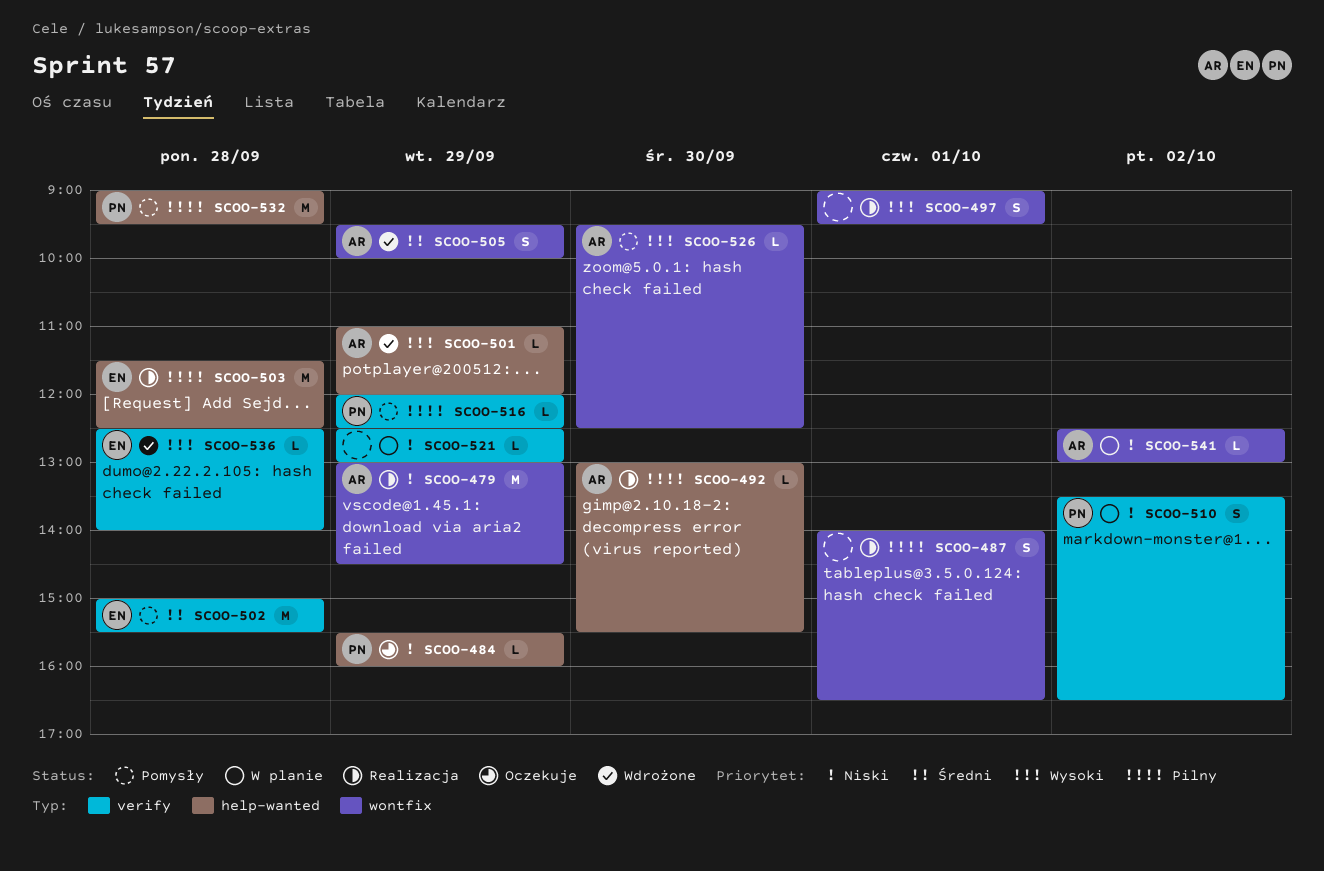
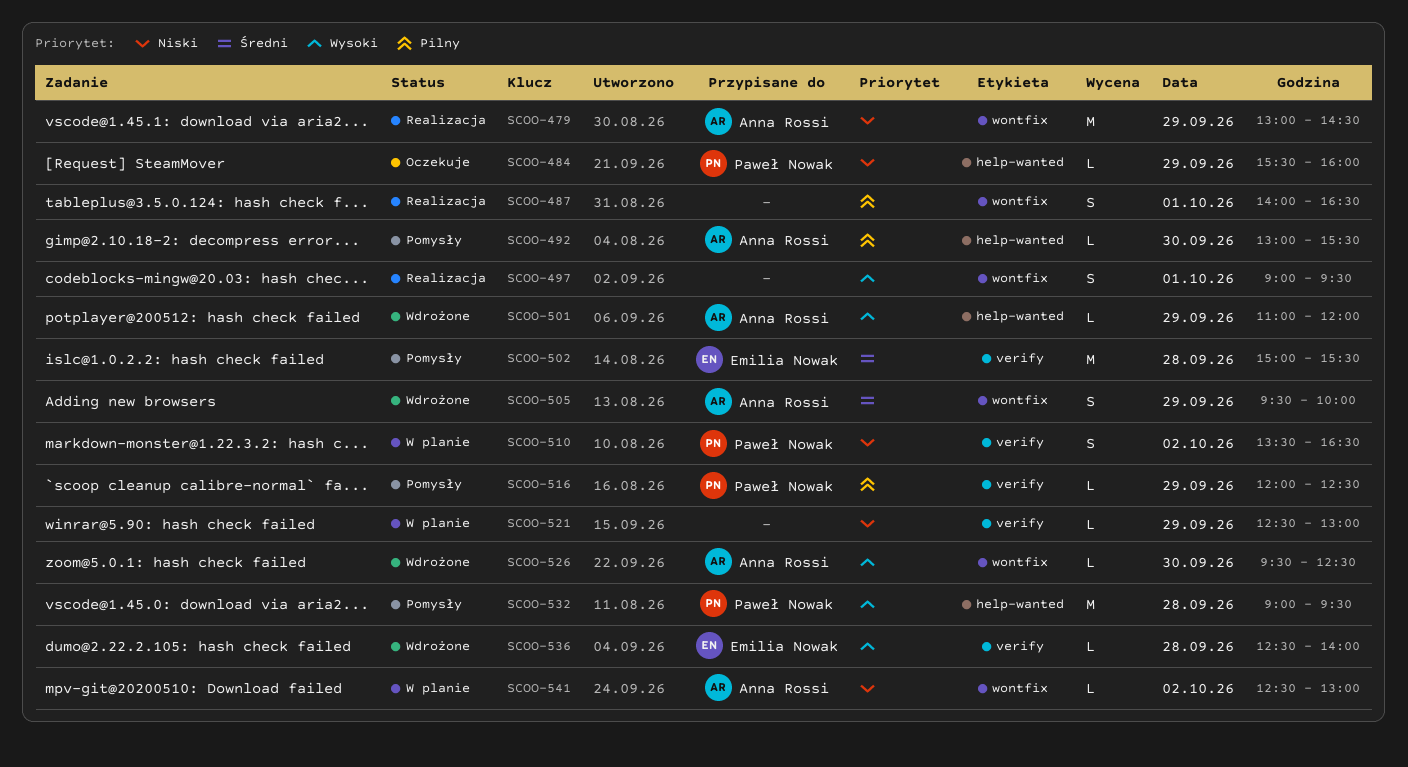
SCOO-492, status: Realizacja -> Pomysły
SCOO-503: present -> none
SCOO-526, status: Pomysły -> Wdrożone
SCOO-532, priority: Pilny -> Wysoki

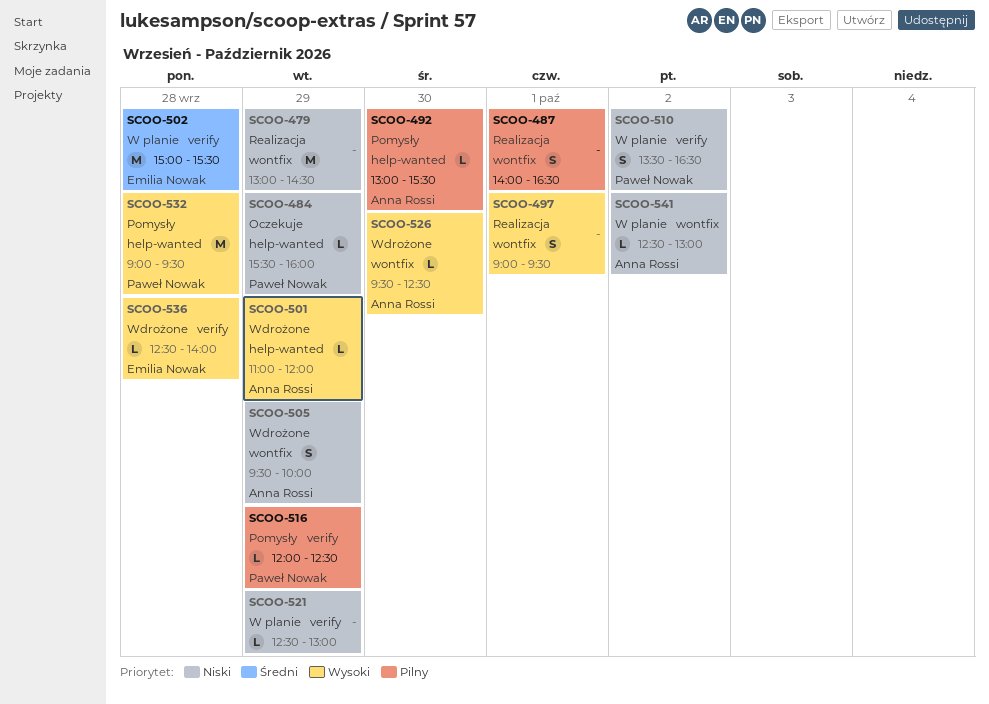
SCOO-479, owner: Anna Rossi -> none
SCOO-502, status: Pomysły -> W planie
SCOO-505, priority: Średni -> Niski

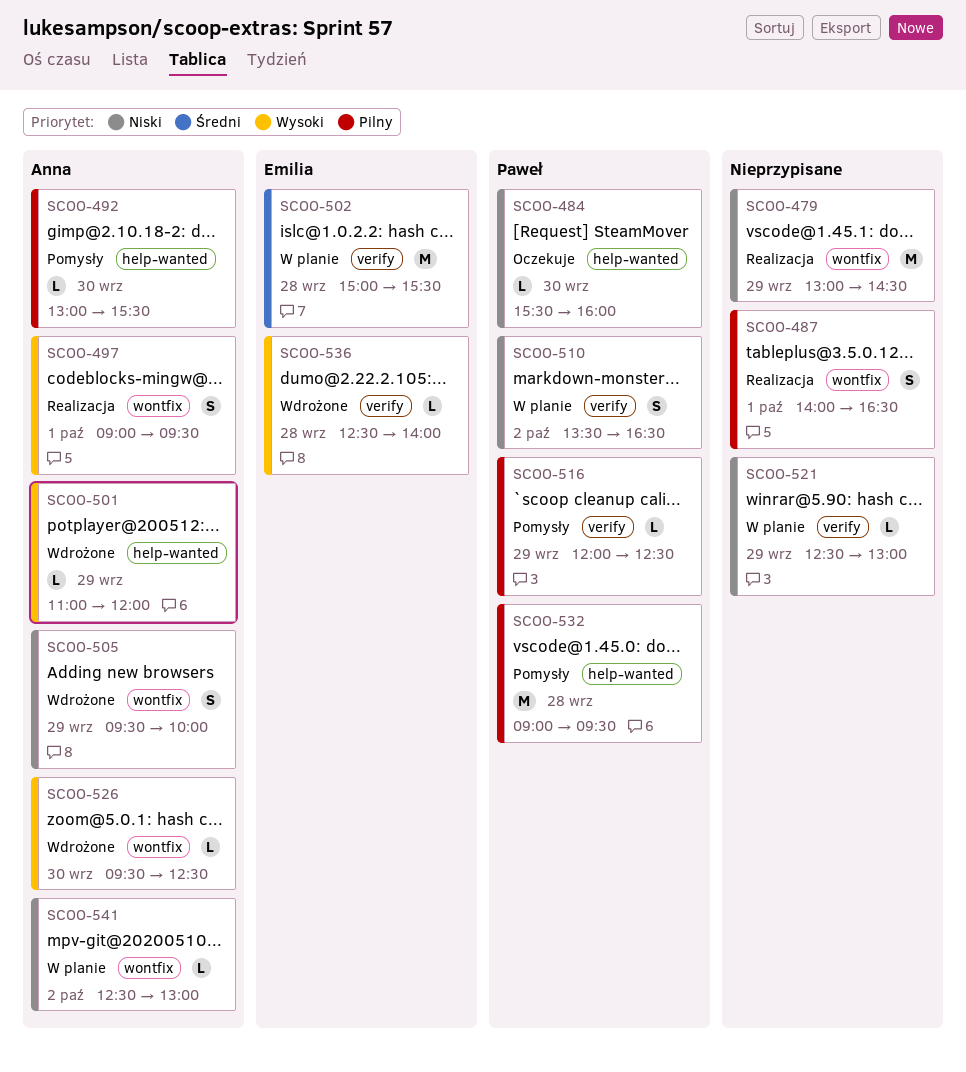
SCOO-484, day: Sep 29 -> Sep 30
SCOO-497, owner: none -> Anna Rossi
SCOO-532, priority: Wysoki -> Pilny

